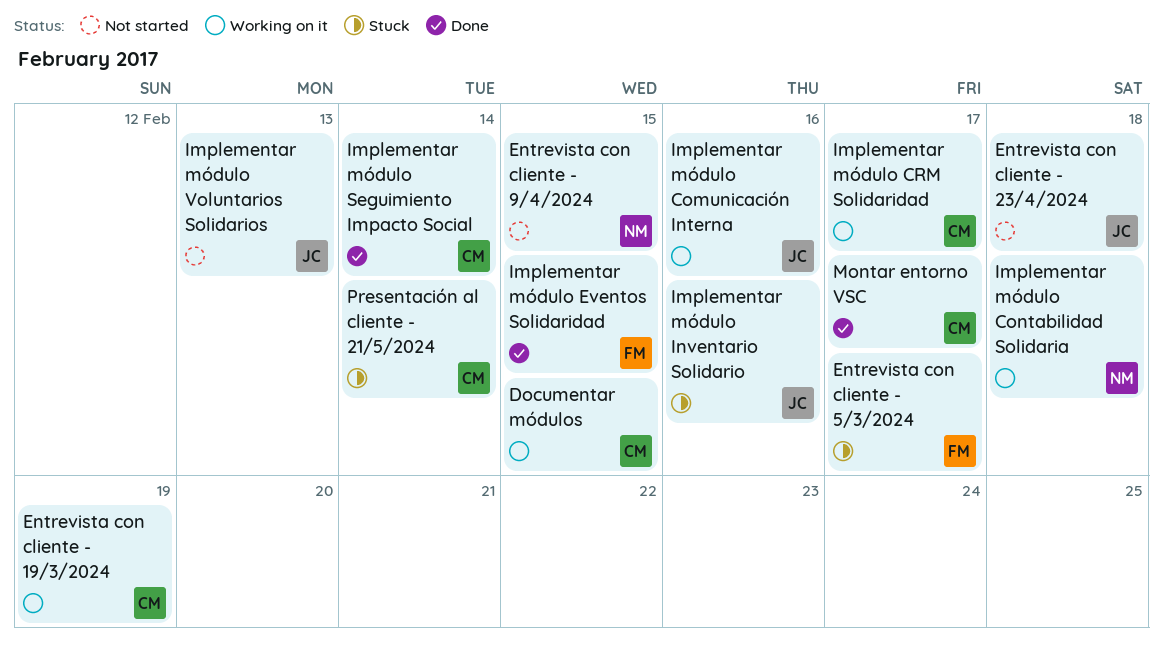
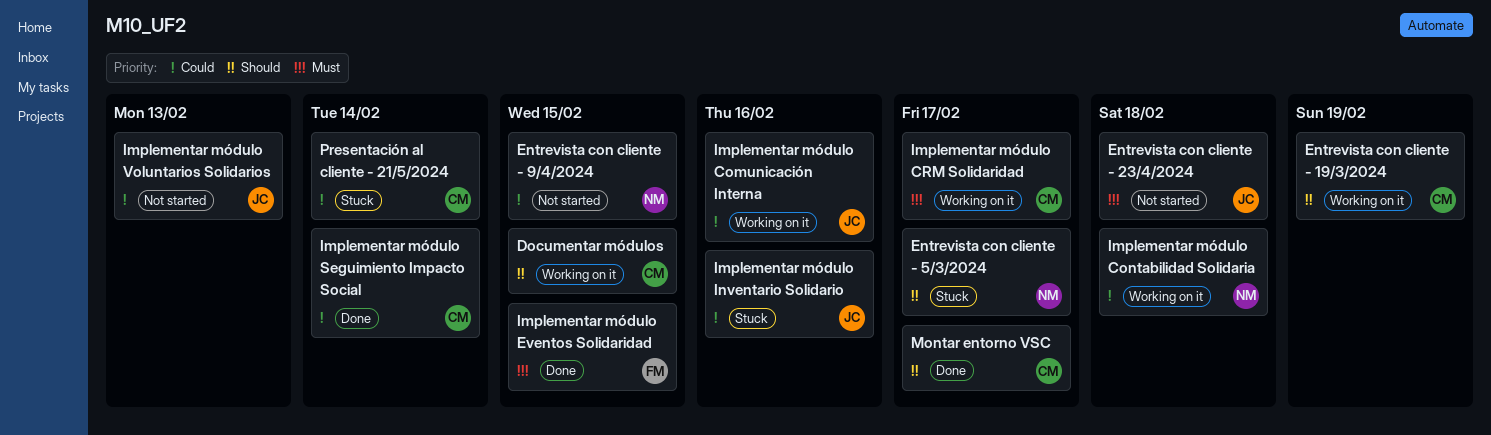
Entrevista con cliente - 5/3/2024, owner: FM -> NM

